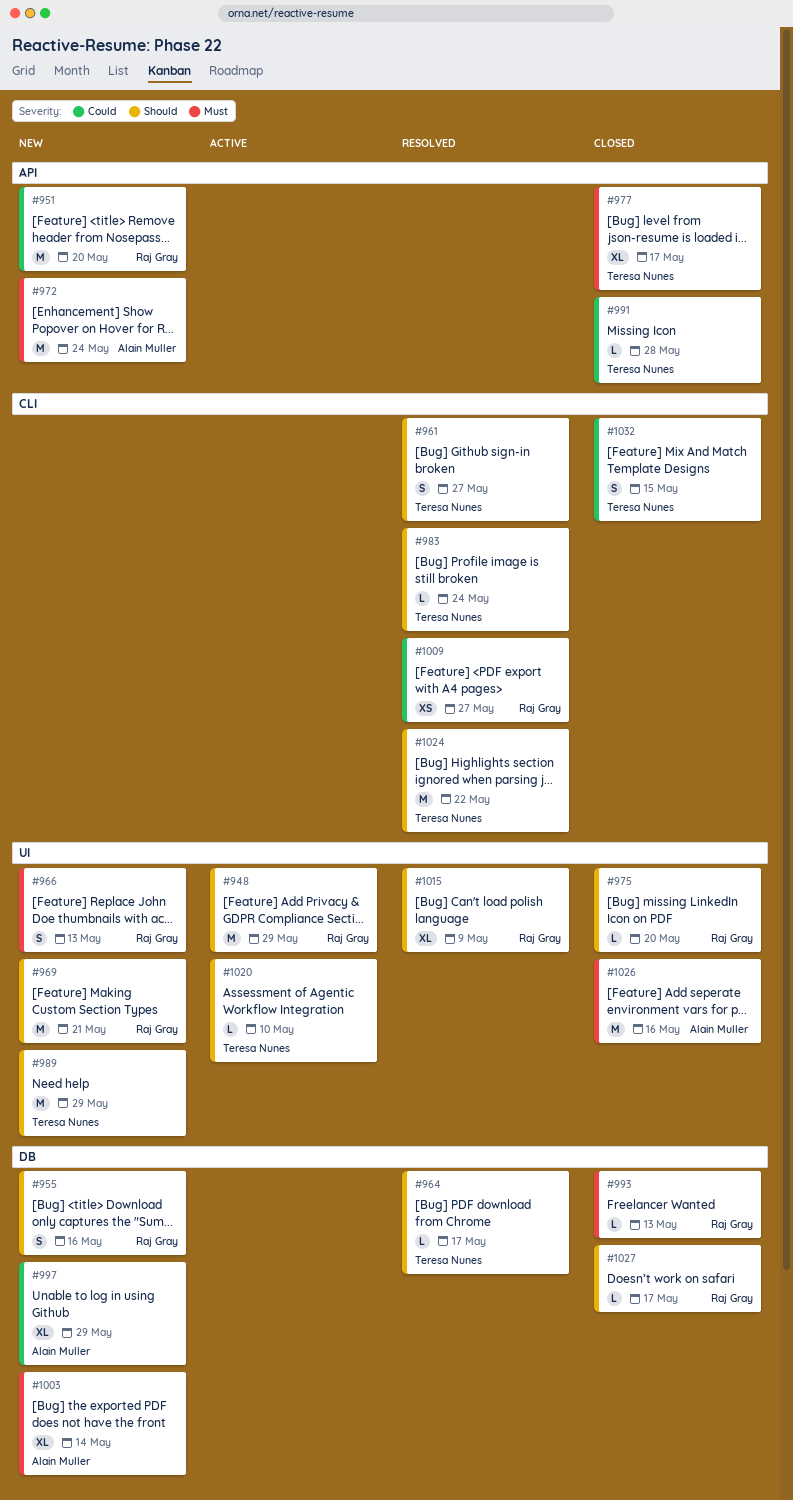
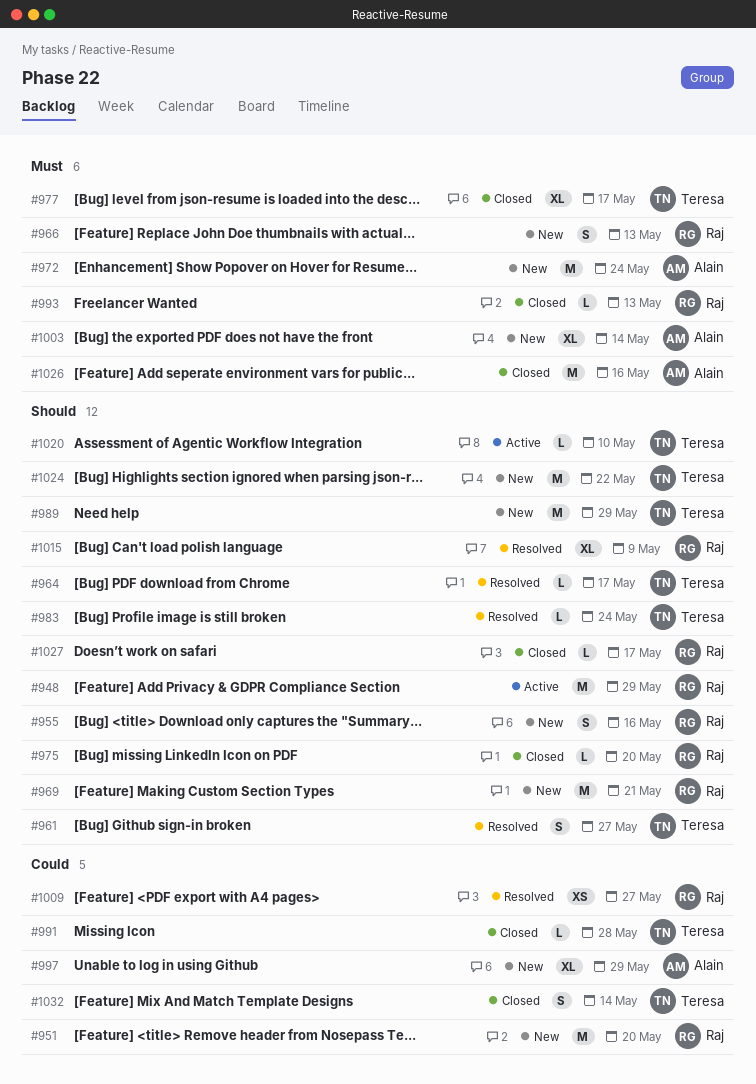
#1024, status: Resolved -> New
#1032, due: May 15 -> May 14

